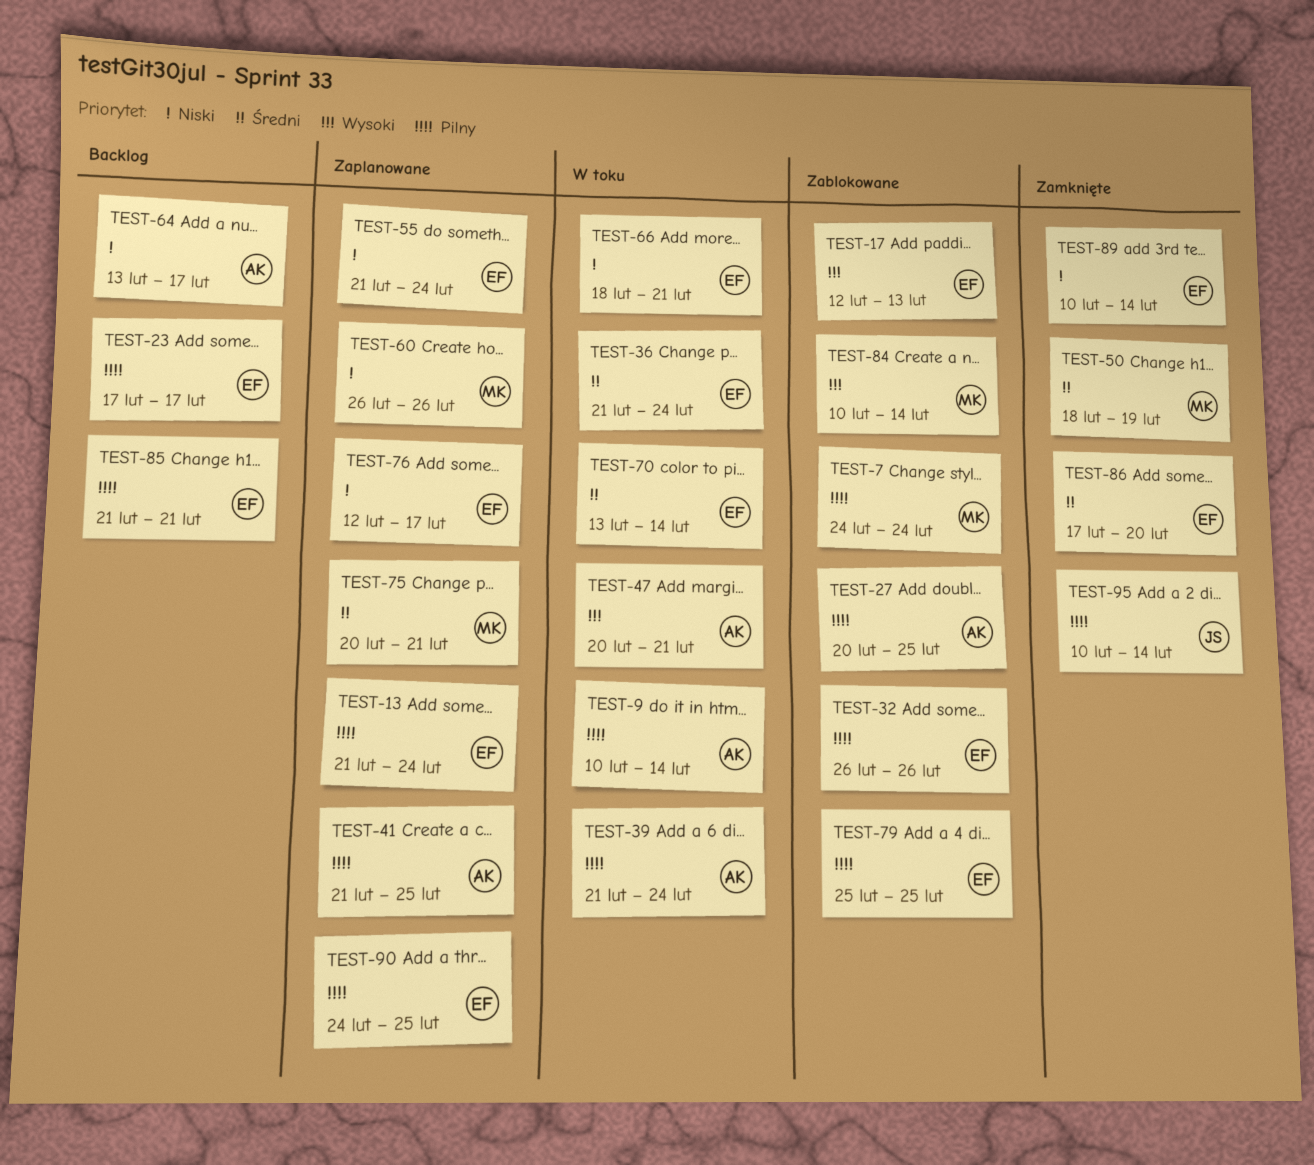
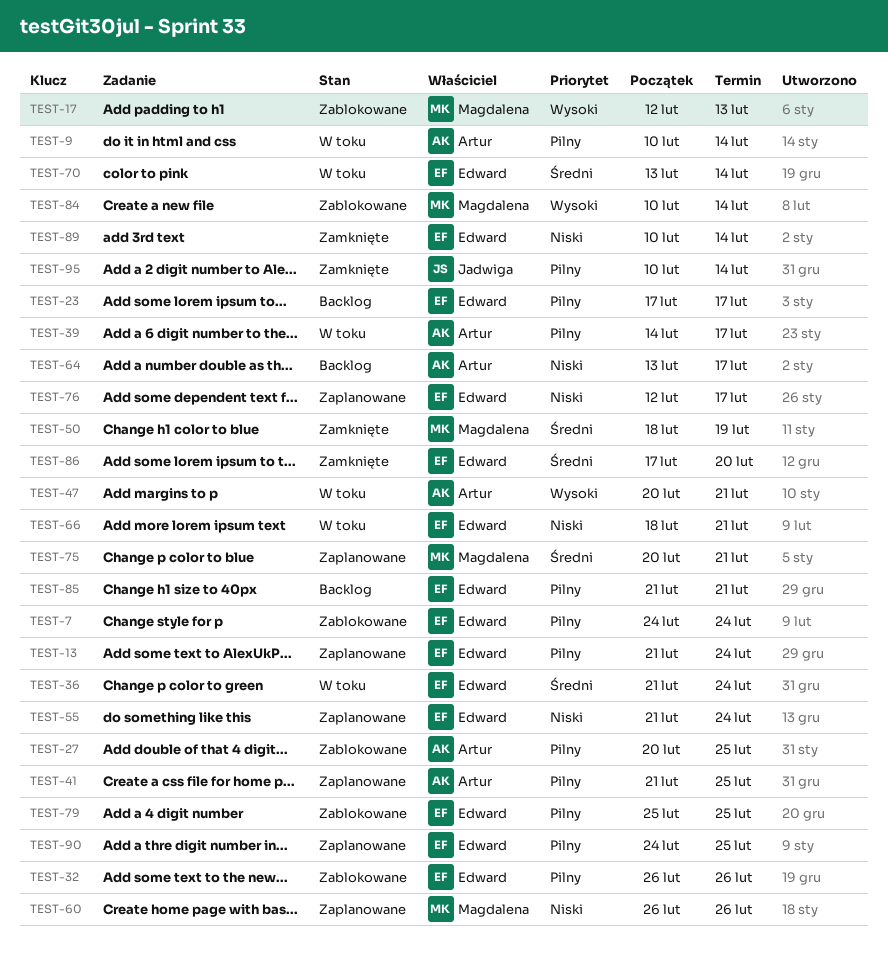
TEST-7, owner: Magdalena -> Edward
TEST-17, owner: Edward -> Magdalena
TEST-39, start: Feb 21 -> Feb 14
TEST-39, due: Feb 24 -> Feb 17

